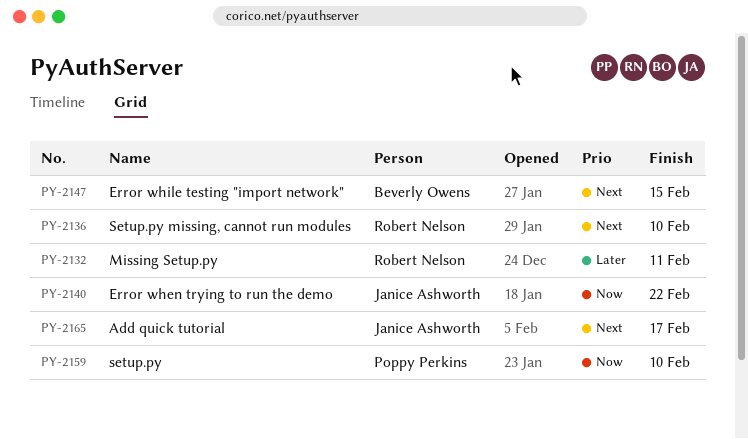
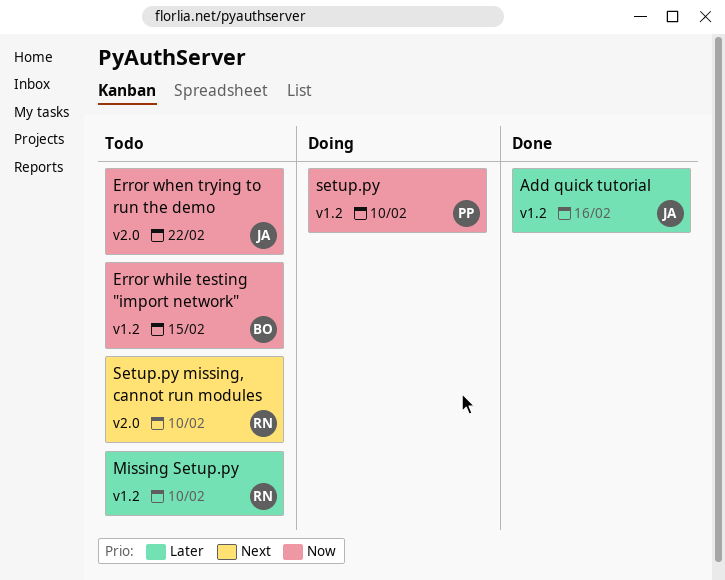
Add quick tutorial, priority: Next -> Later
Add quick tutorial, due: Feb 17 -> Feb 16
Error while testing "import network", priority: Next -> Now
Missing Setup.py, due: Feb 11 -> Feb 10

